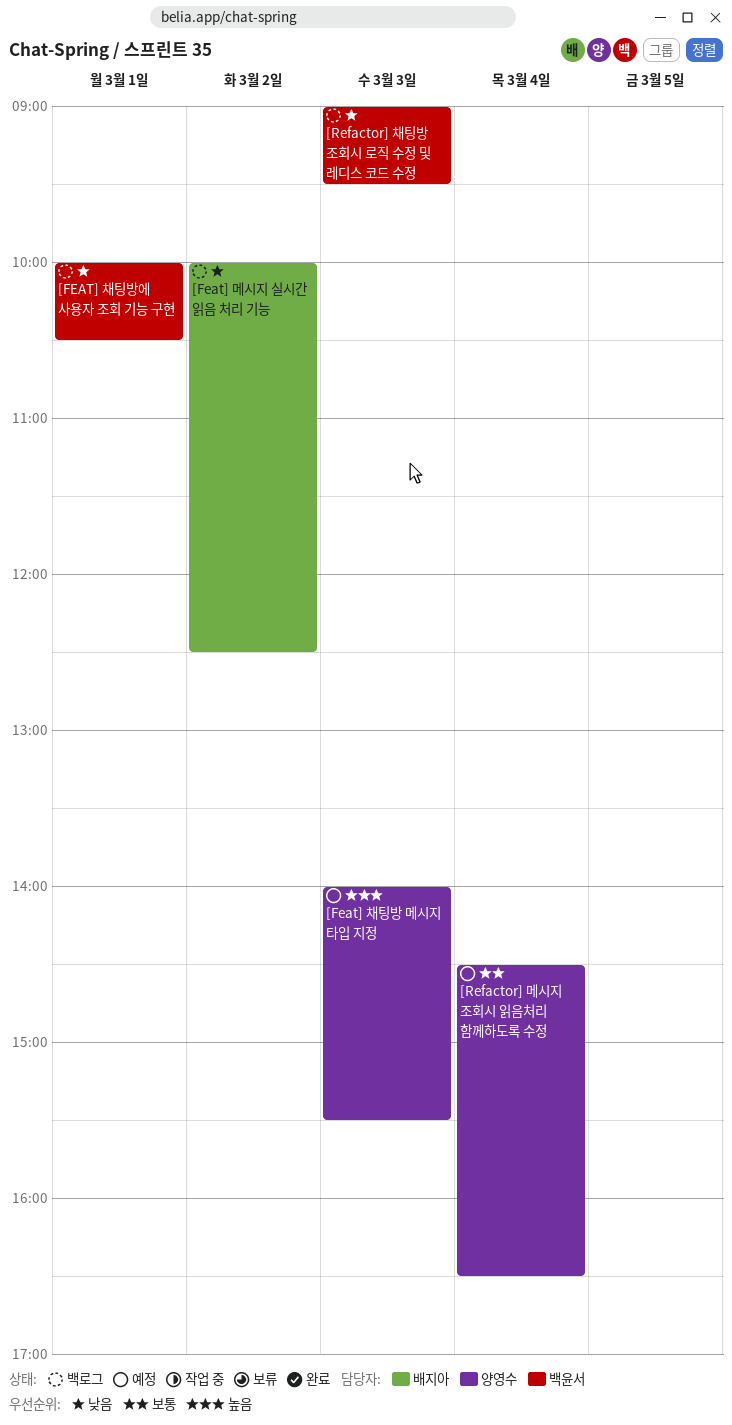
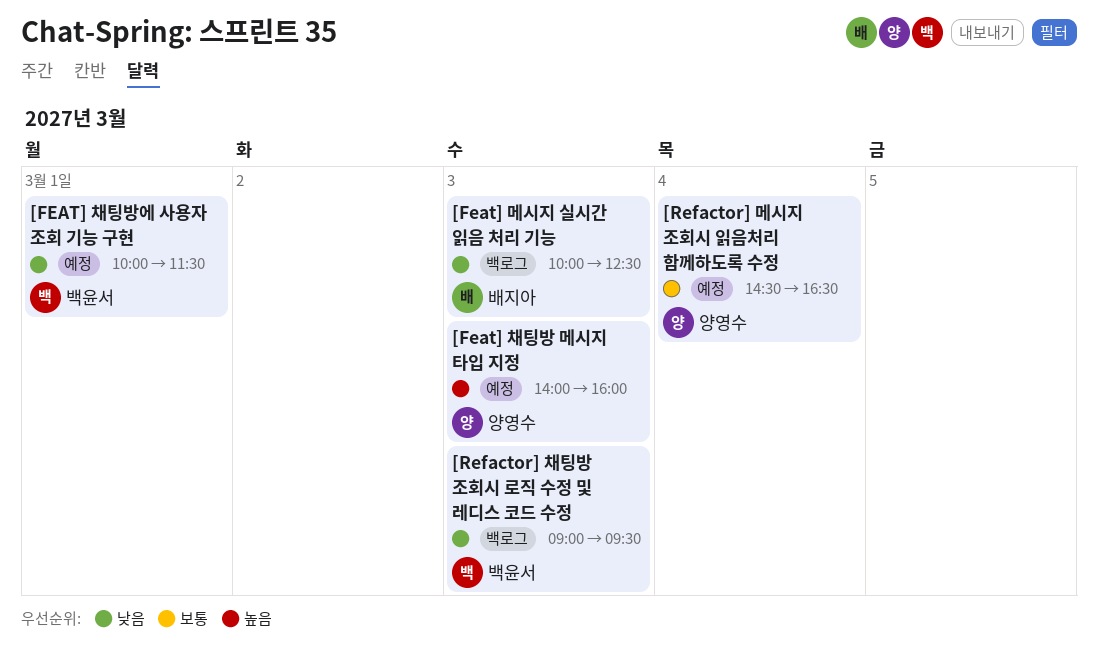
[Feat] 메시지 실시간 읽음 처리 기능, day: Mar 2 -> Mar 3
[Feat] 채팅방 메시지 타입 지정, ends: 15:30 -> 16:00
[FEAT] 채팅방에 사용자 조회 기능 구현, status: 백로그 -> 예정
[FEAT] 채팅방에 사용자 조회 기능 구현, ends: 10:30 -> 11:30

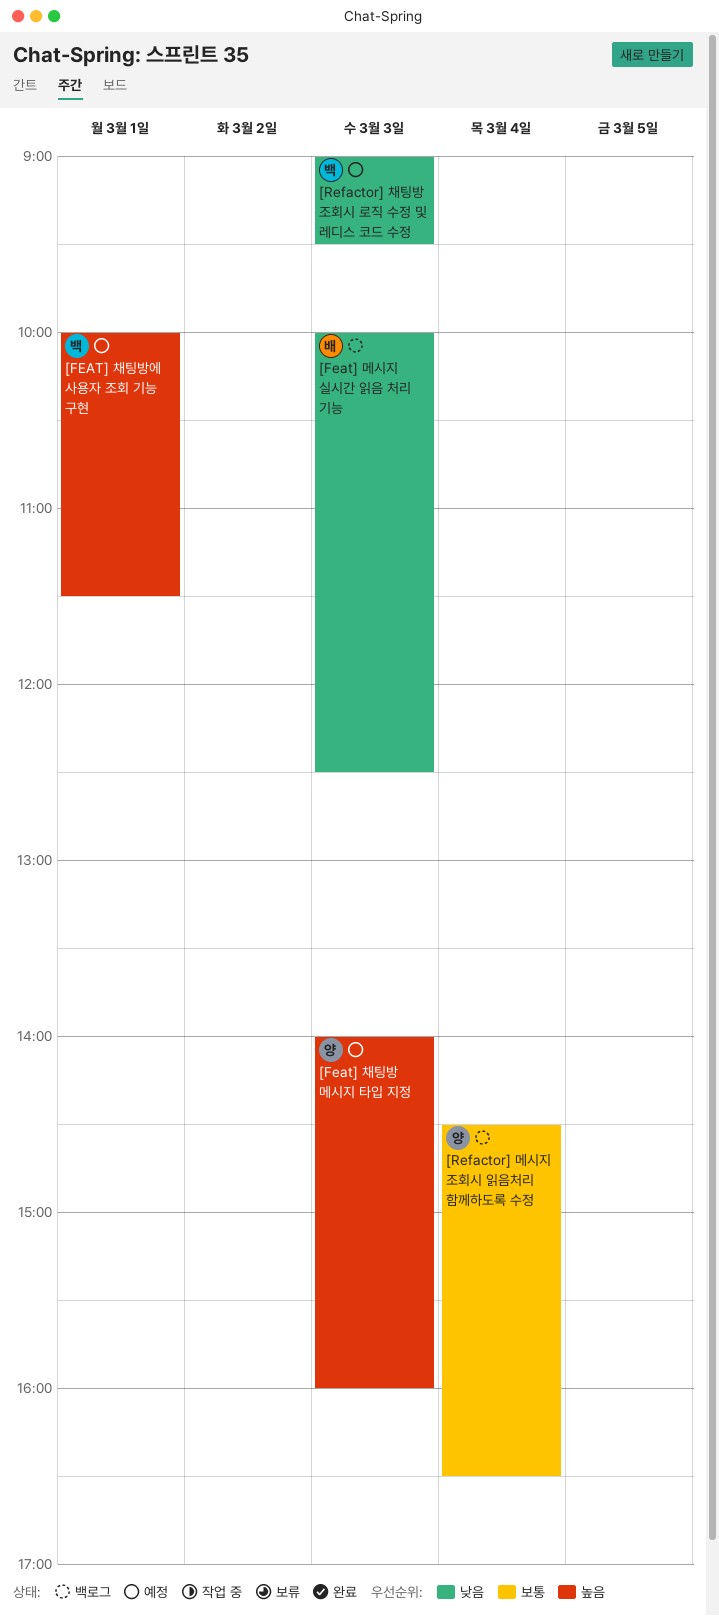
[FEAT] 채팅방에 사용자 조회 기능 구현, priority: 낮음 -> 높음
[Refactor] 메시지 조회시 읽음처리 함께하도록 수정, status: 예정 -> 백로그
[Refactor] 채팅방 조회시 로직 수정 및 레디스 코드 수정, status: 백로그 -> 예정

